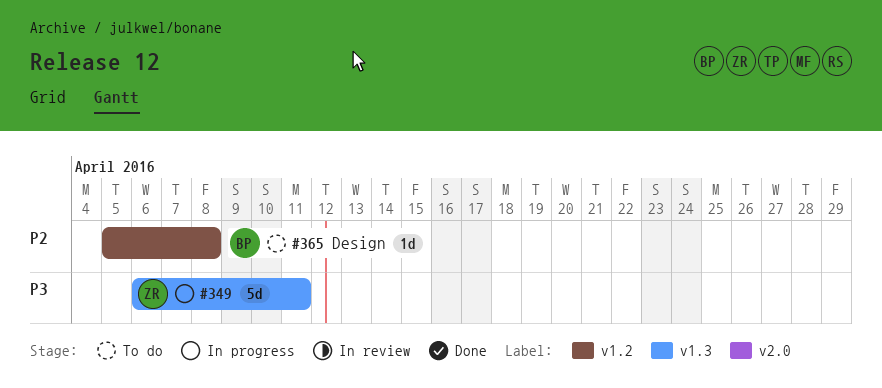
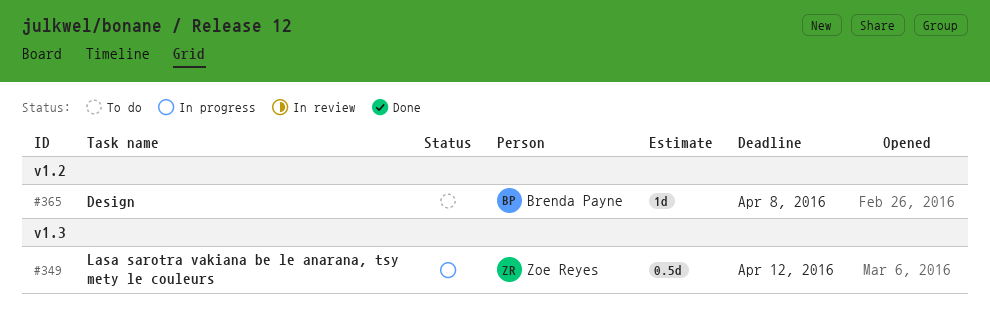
#349, estimate: 5d -> 0.5d
#349, due: Apr 11 -> Apr 12

